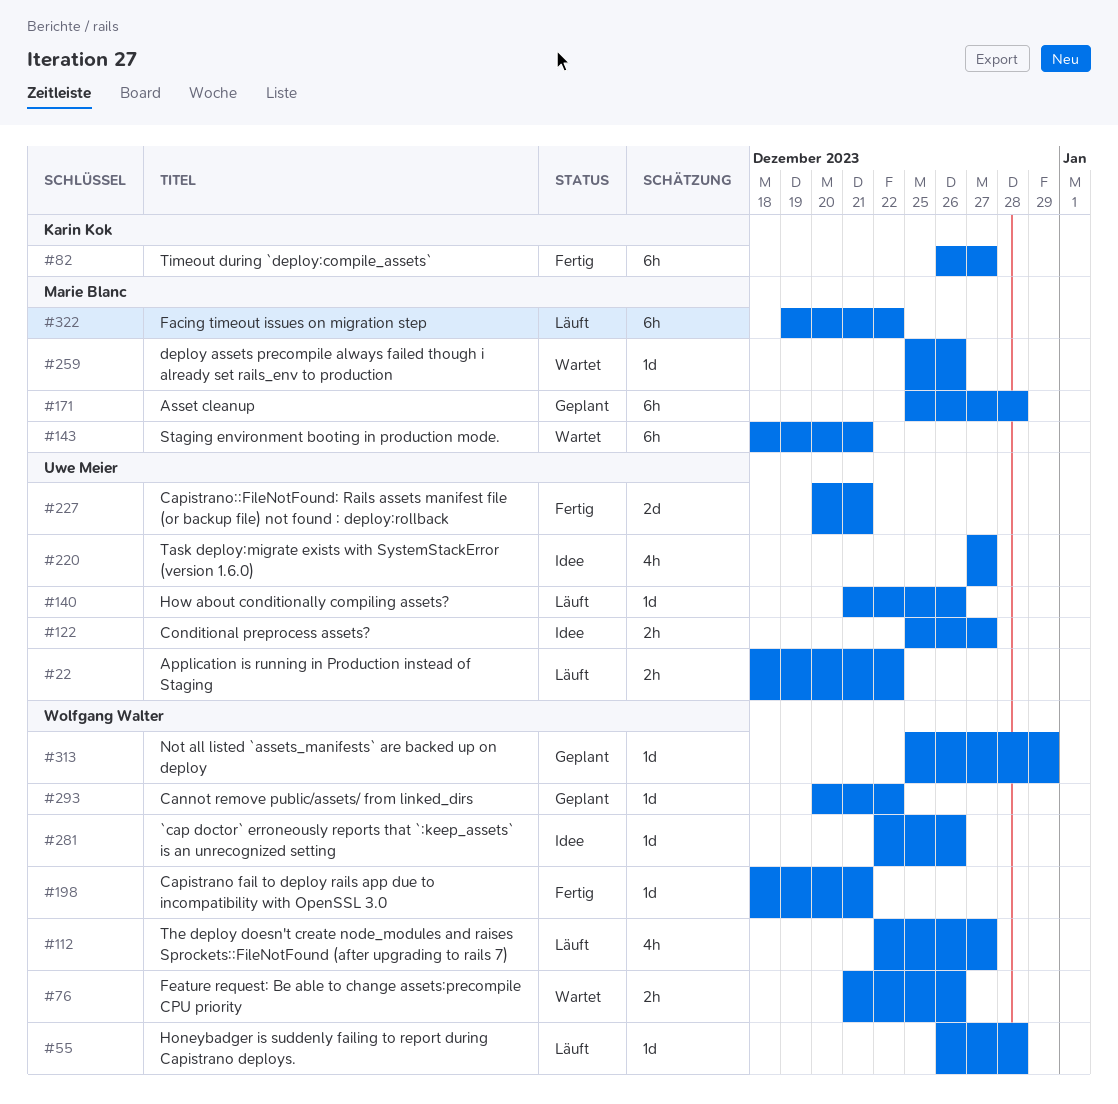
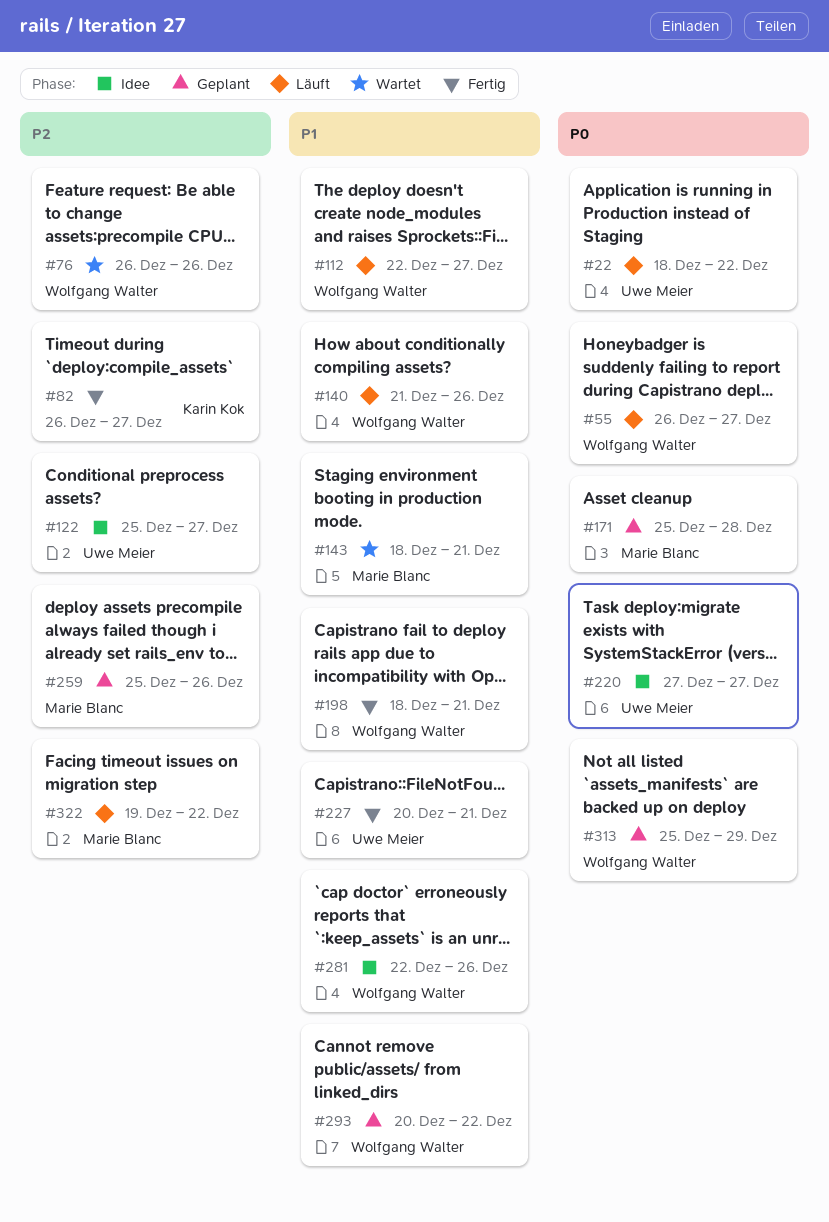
#55, due: Dec 28 -> Dec 27
#76, start: Dec 21 -> Dec 26
#140, owner: Uwe Meier -> Wolfgang Walter
#259, status: Wartet -> Geplant

